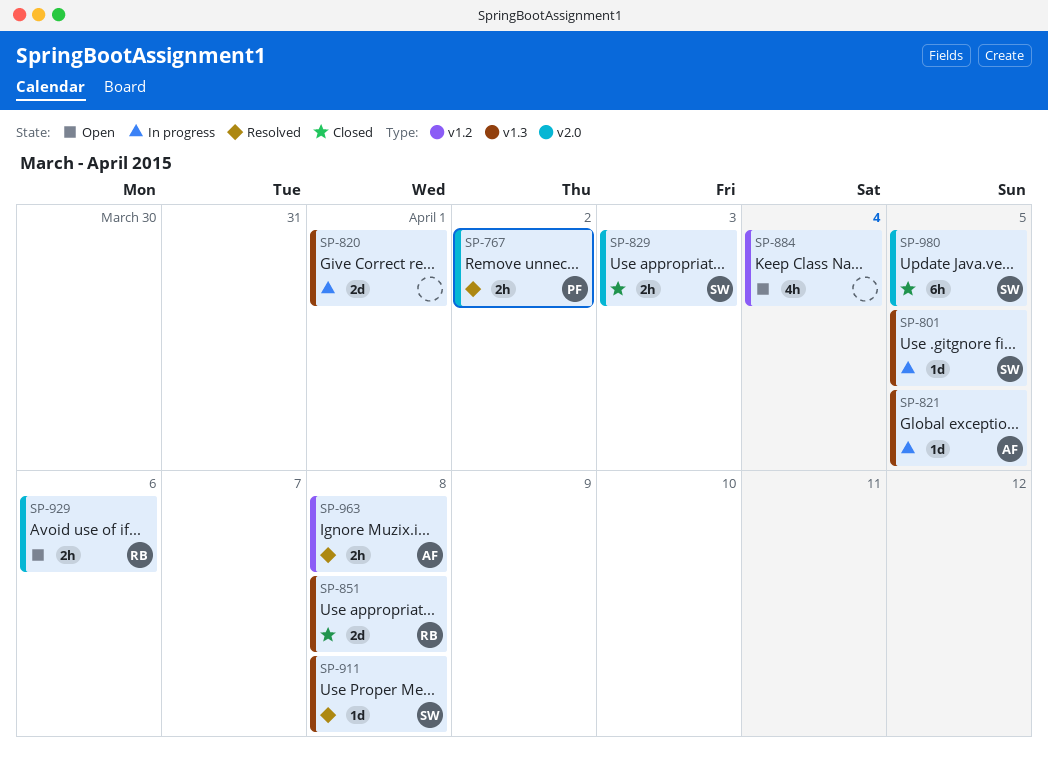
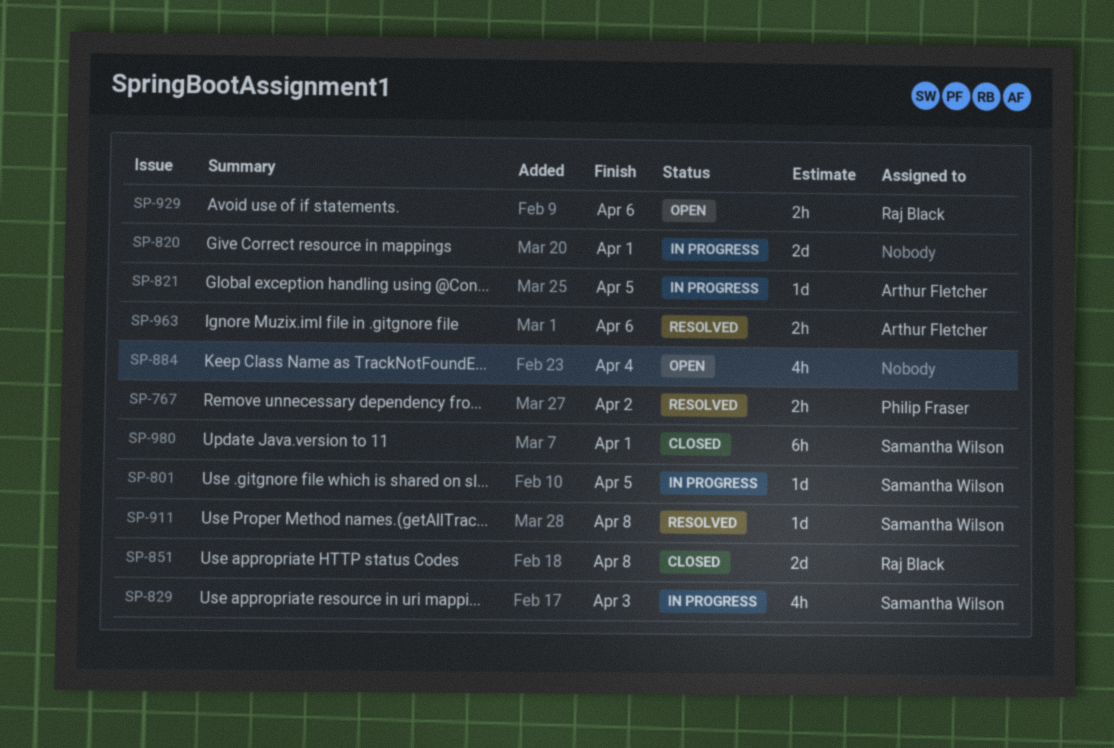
SP-829, status: Closed -> In progress
SP-829, estimate: 2h -> 4h
SP-963, due: Apr 8 -> Apr 6
SP-980, due: Apr 5 -> Apr 1

